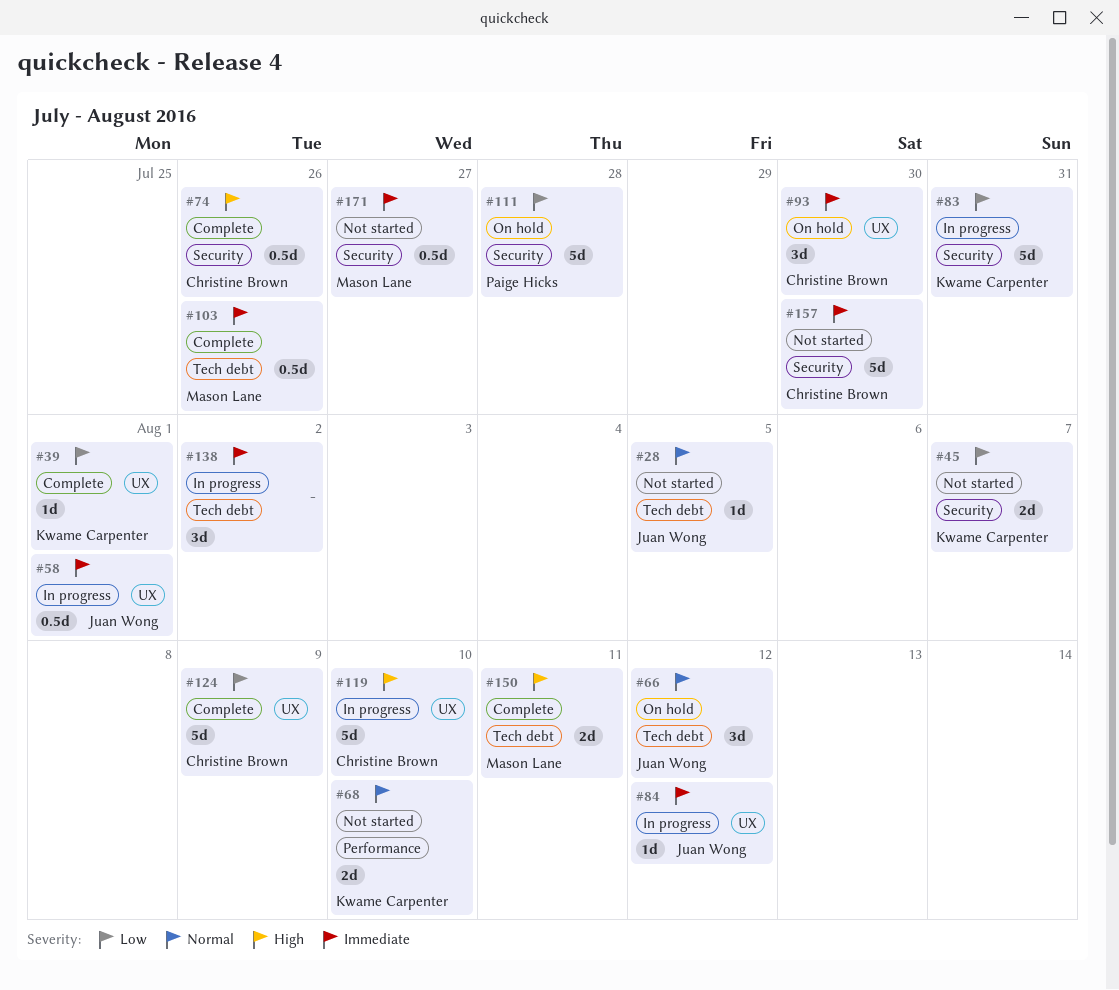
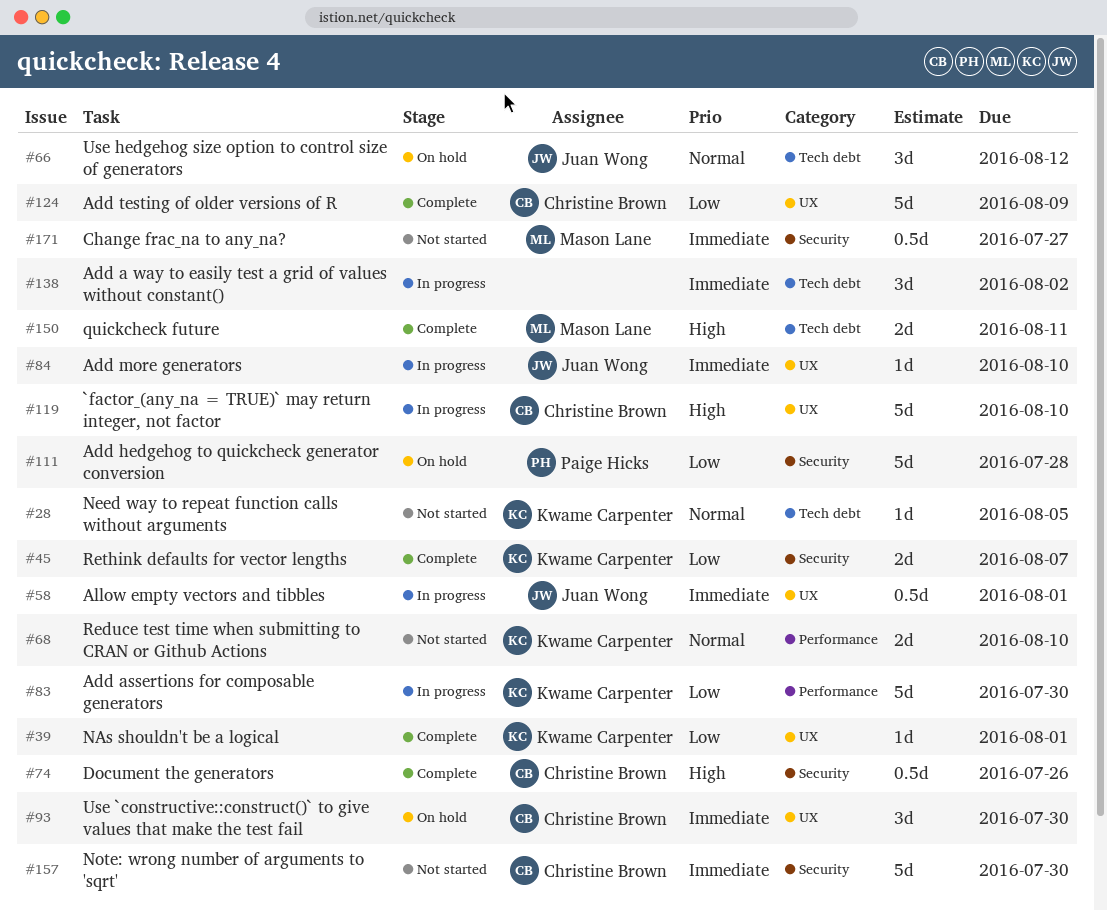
#28, owner: Juan Wong -> Kwame Carpenter
#45, status: Not started -> Complete
#83, label: Security -> Performance
#83, due: Jul 31 -> Jul 30
#84, due: Aug 12 -> Aug 10
#103: present -> none

